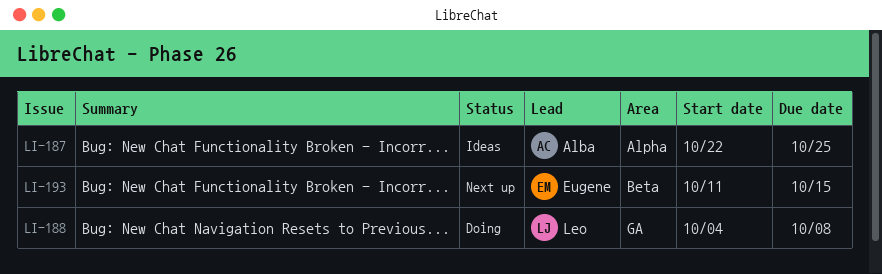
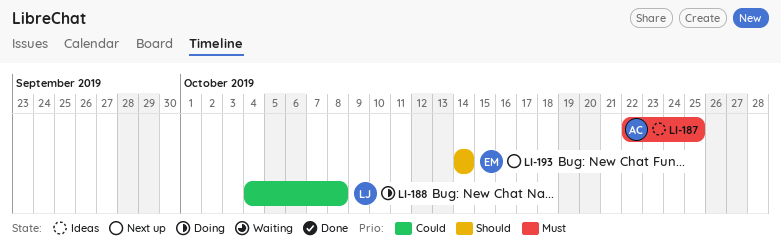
LI-193, start: Oct 11 -> Oct 14
LI-193, due: Oct 15 -> Oct 14

